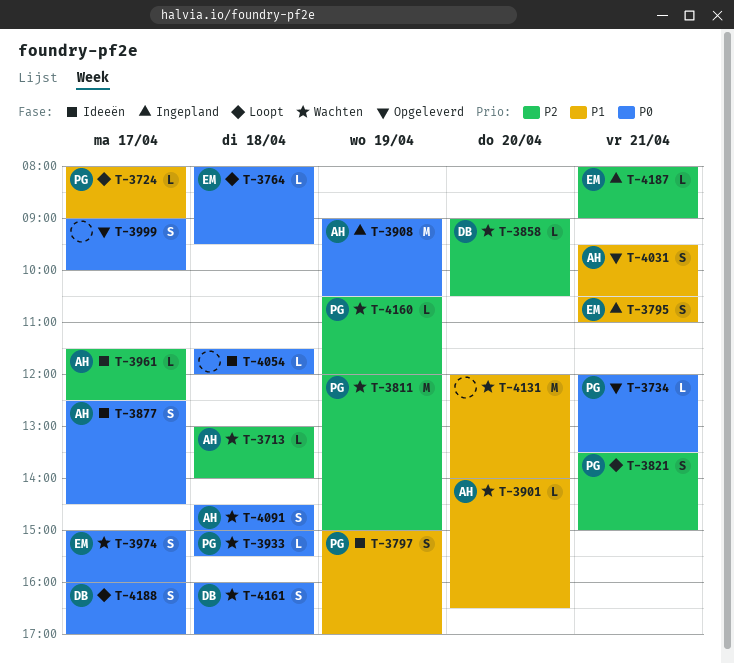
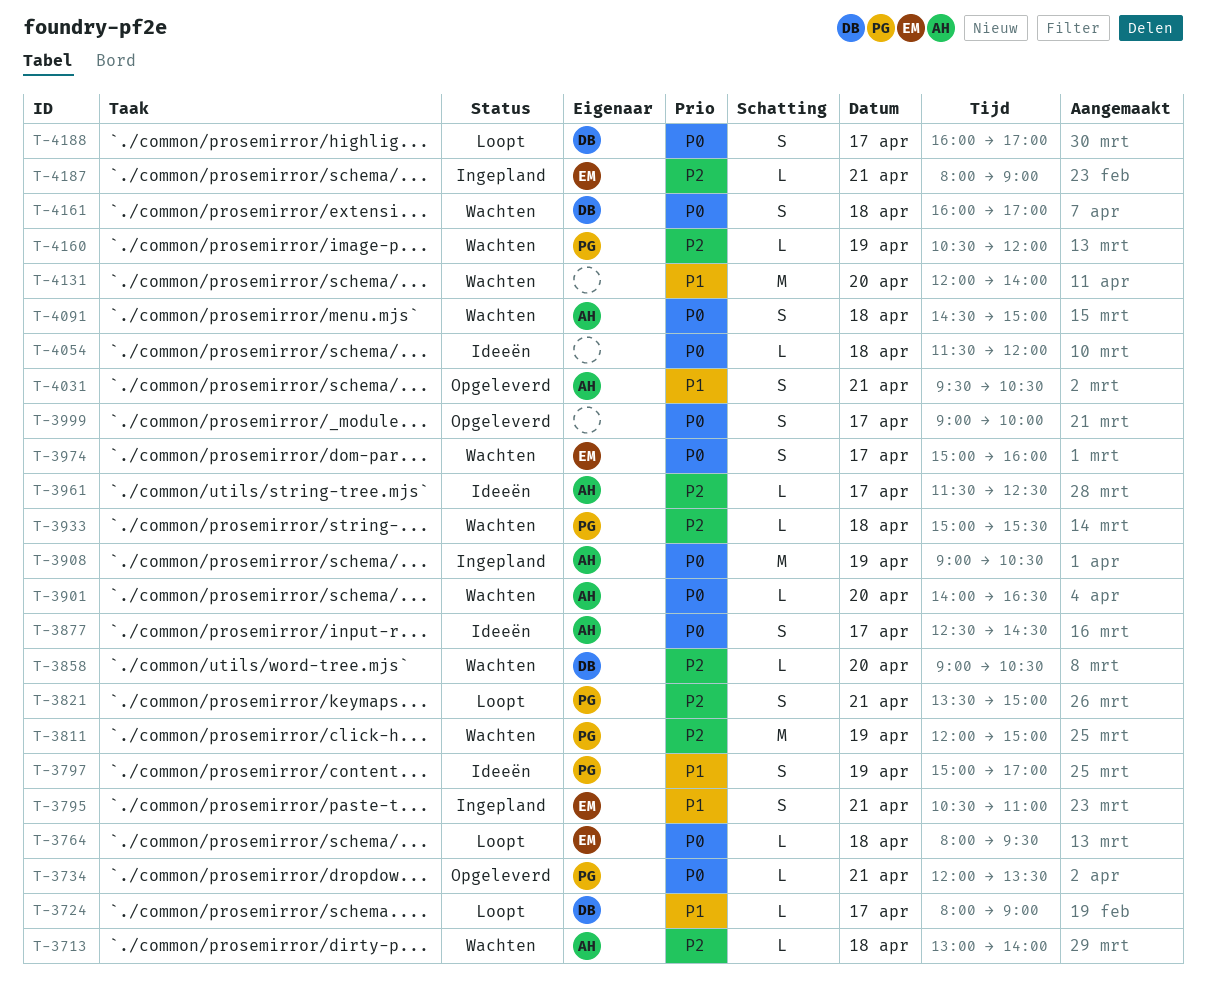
T-3724, owner: PG -> DB
T-3901, priority: P1 -> P0
T-3933, priority: P0 -> P2

